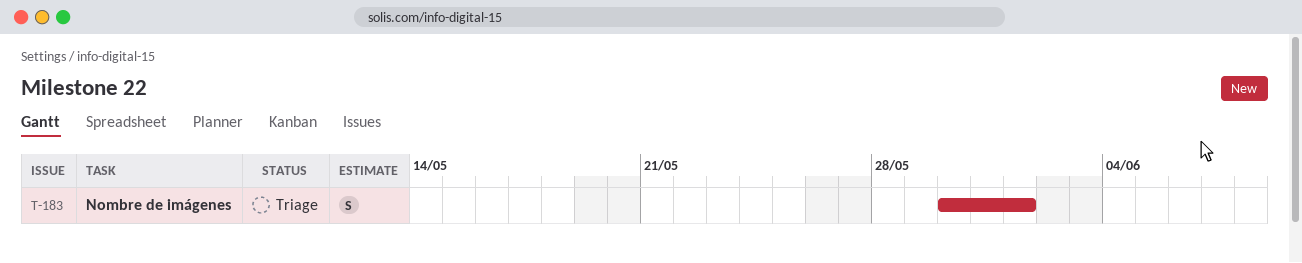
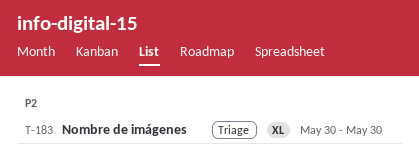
T-183, estimate: S -> XL
T-183, due: Jun 1 -> May 30

